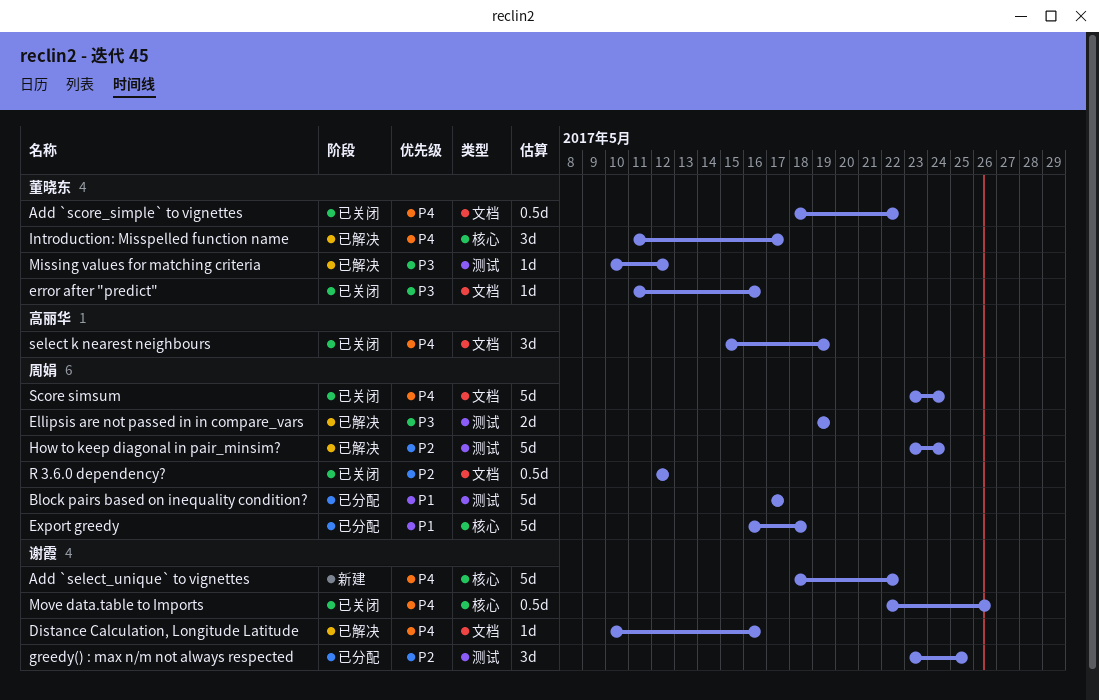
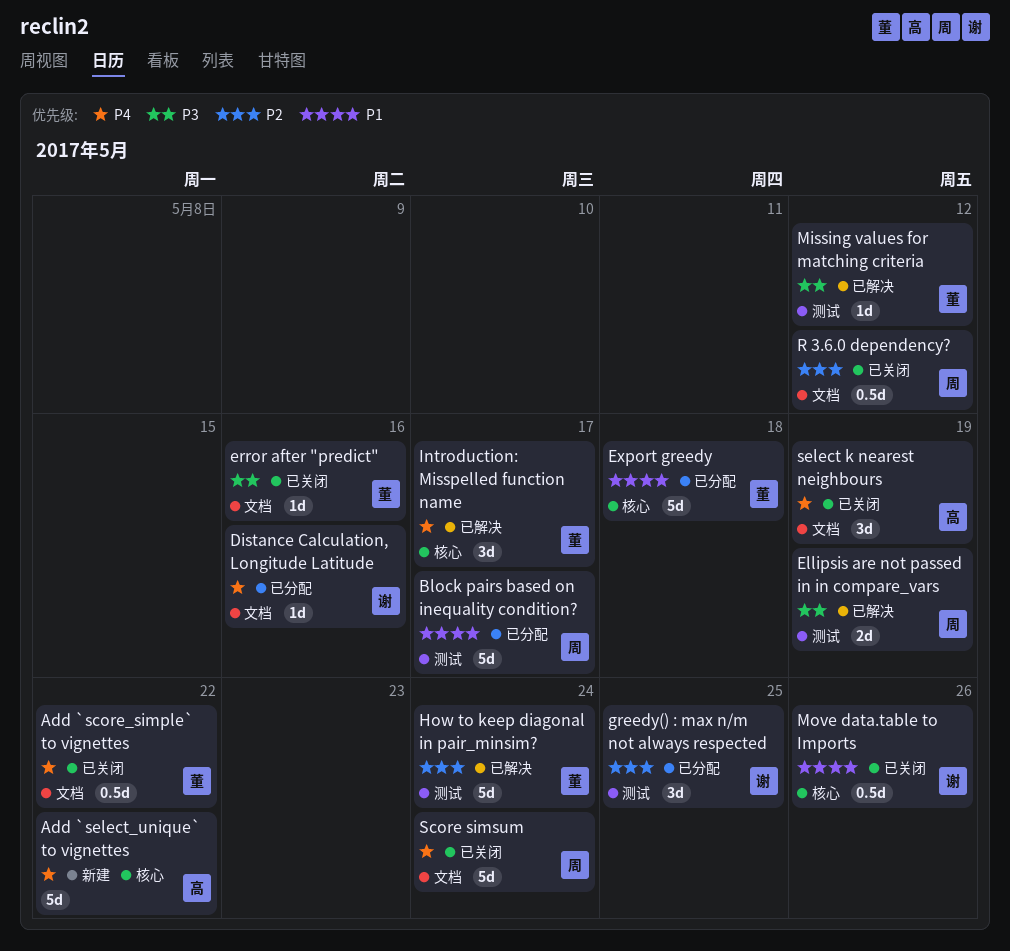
Add `select_unique` to vignettes, owner: 谢霞 -> 高丽华
Distance Calculation, Longitude Latitude, status: 已解决 -> 已分配
Export greedy, owner: 周娟 -> 董晓东
How to keep diagonal in pair_minsim?, owner: 周娟 -> 董晓东
Move data.table to Imports, priority: P4 -> P1

